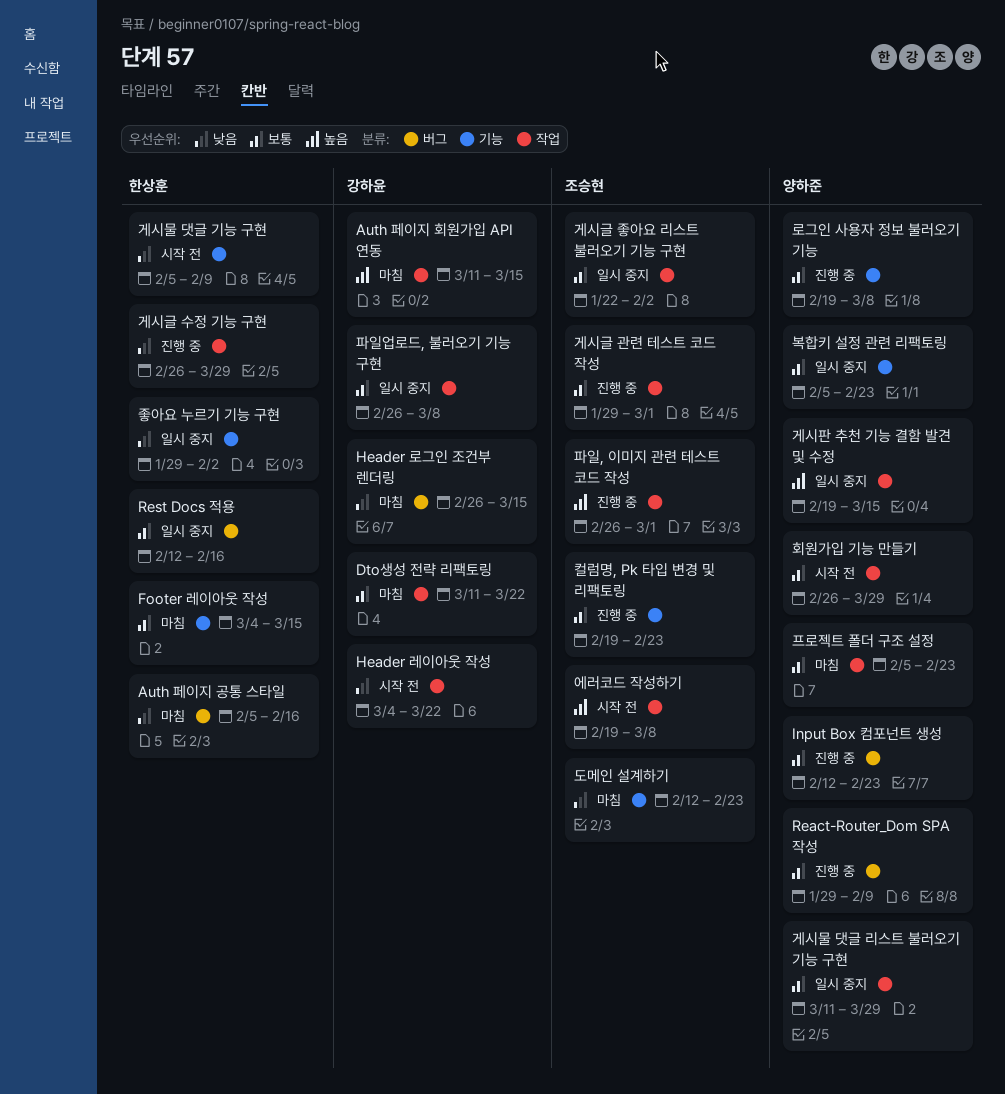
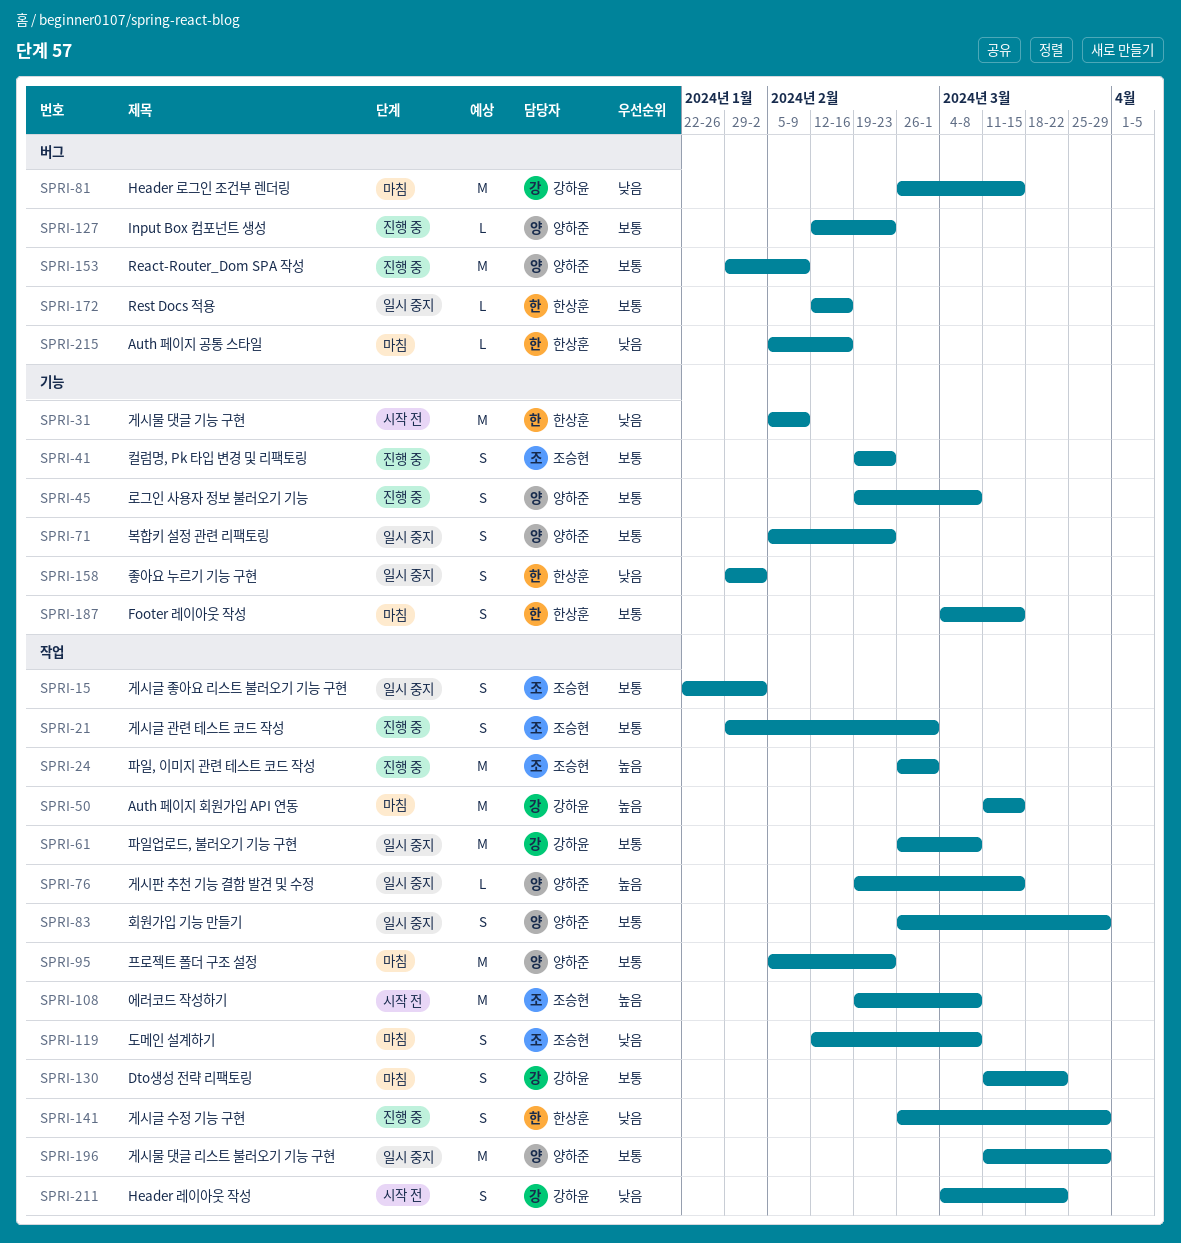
도메인 설계하기, label: 기능 -> 작업
도메인 설계하기, due: Feb 23 -> Mar 8
회원가입 기능 만들기, status: 시작 전 -> 일시 중지

